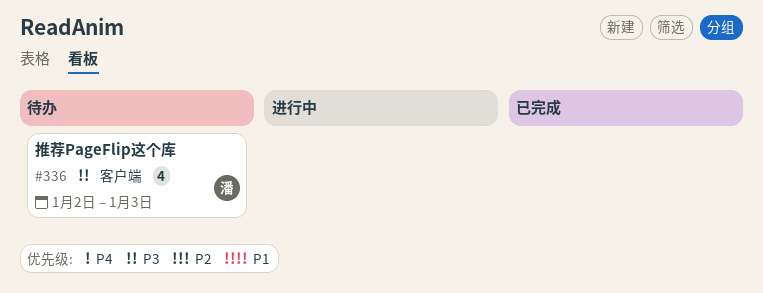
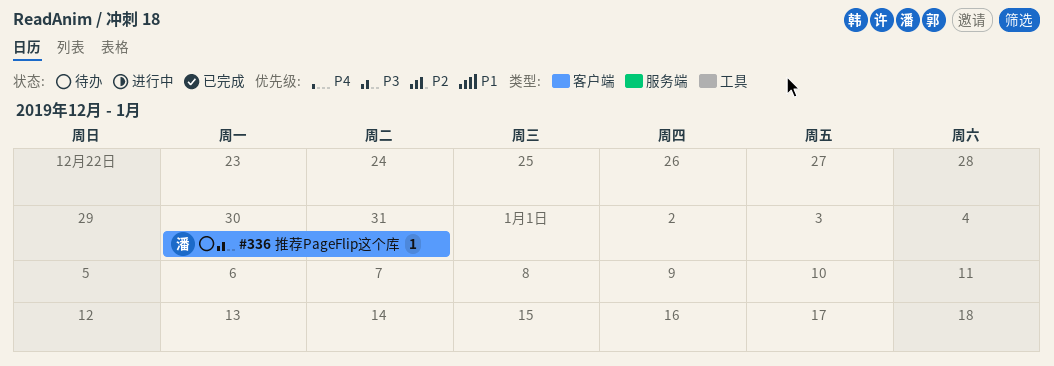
#336, estimate: 4 -> 1
#336, start: Jan 2 -> Dec 30
#336, due: Jan 3 -> Dec 31

